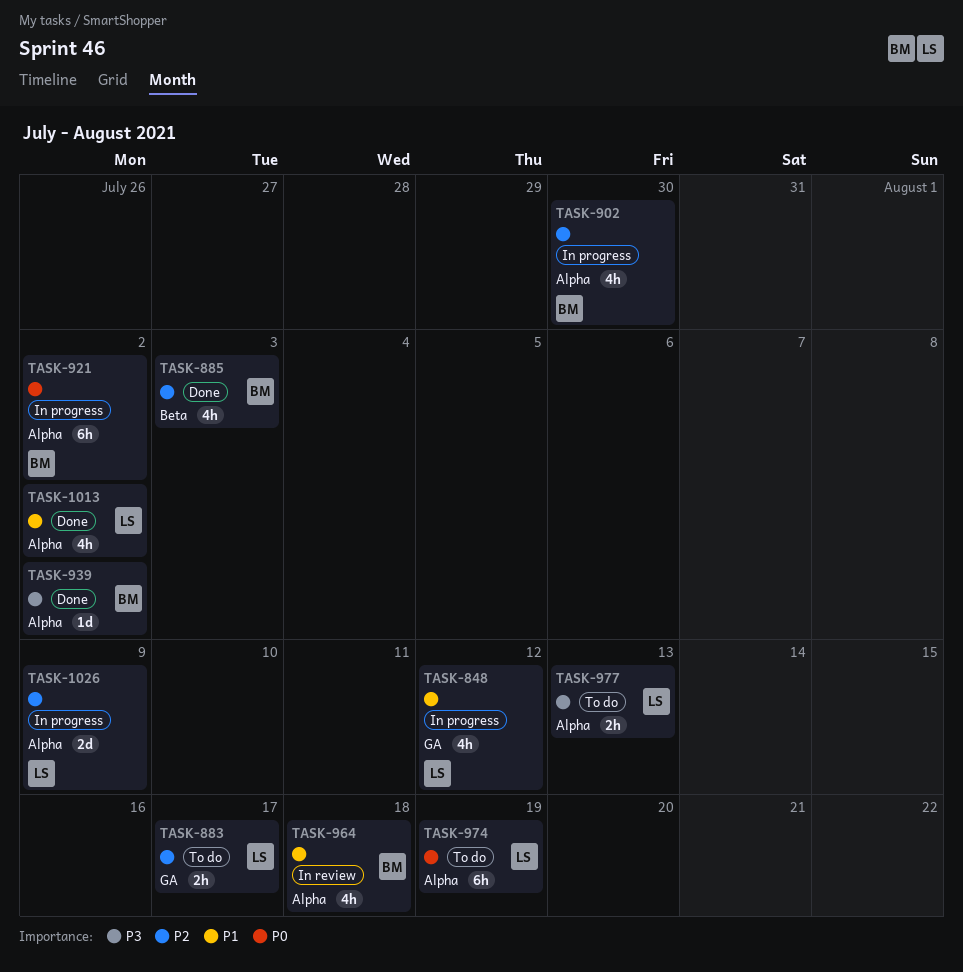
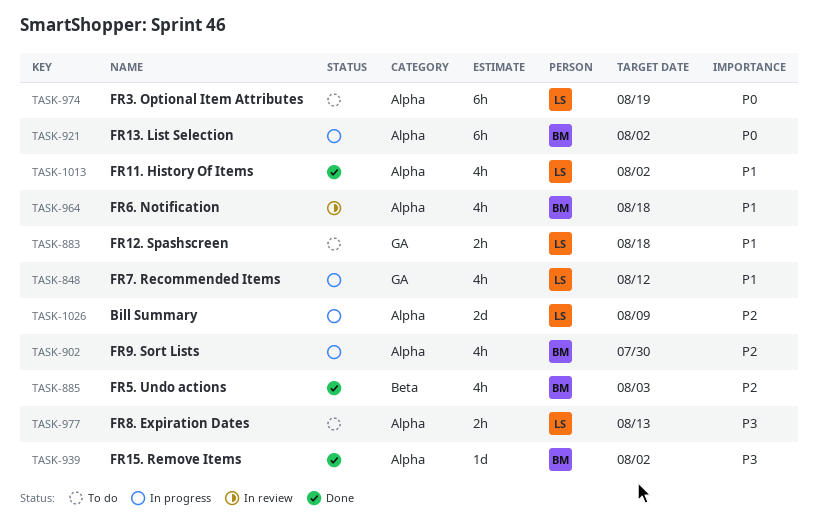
TASK-883, priority: P2 -> P1
TASK-883, due: Aug 17 -> Aug 18

